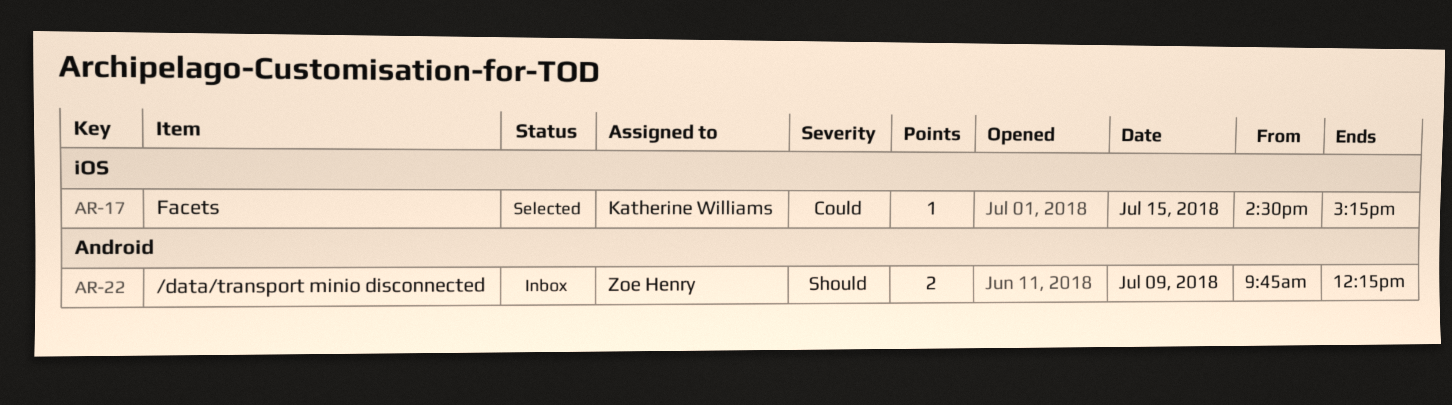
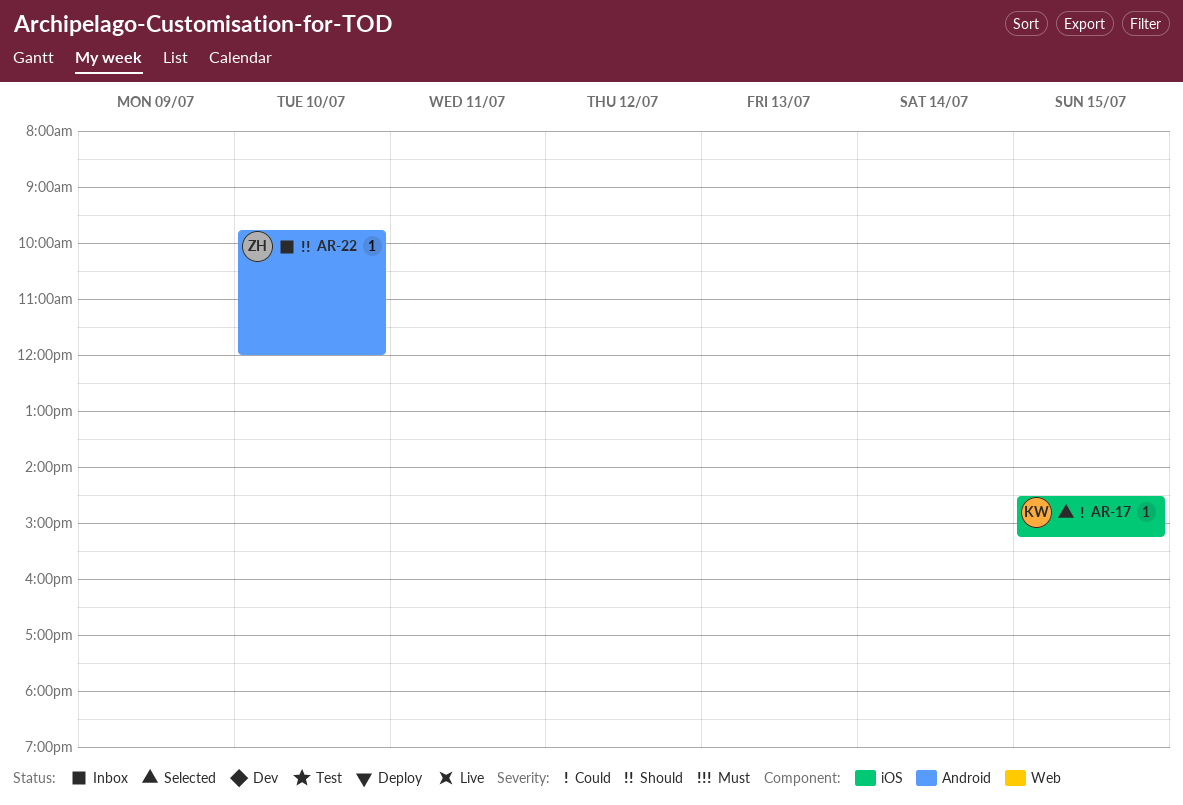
AR-22, estimate: 2 -> 1
AR-22, day: Jul 9 -> Jul 10
AR-22, ends: 12:15 -> 12:00

